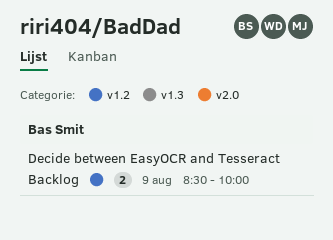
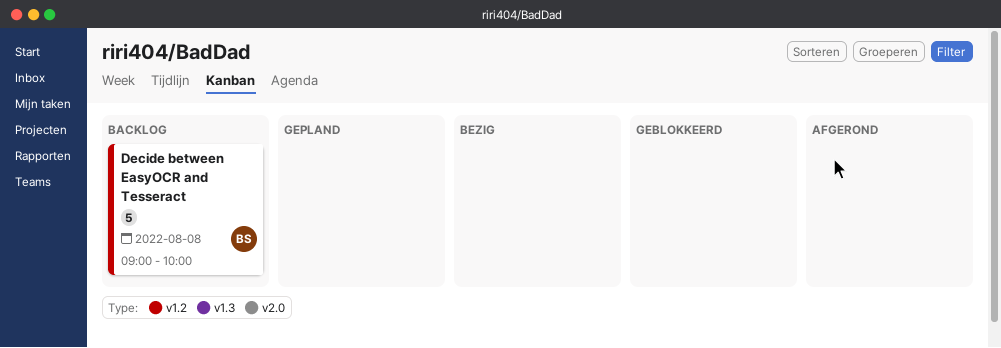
Decide between EasyOCR and Tesseract, estimate: 2 -> 5
Decide between EasyOCR and Tesseract, day: Aug 9 -> Aug 8
Decide between EasyOCR and Tesseract, begins: 08:30 -> 09:00

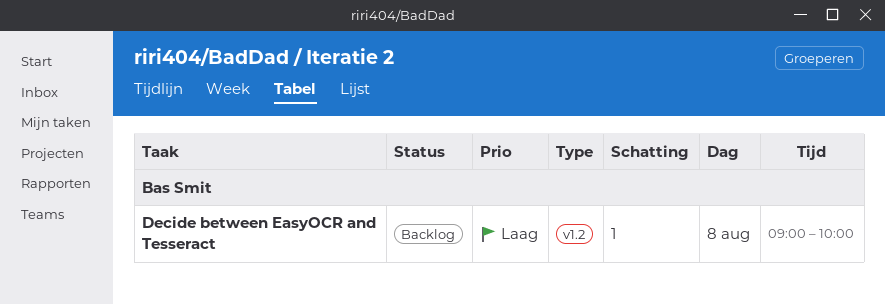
Decide between EasyOCR and Tesseract, estimate: 5 -> 1

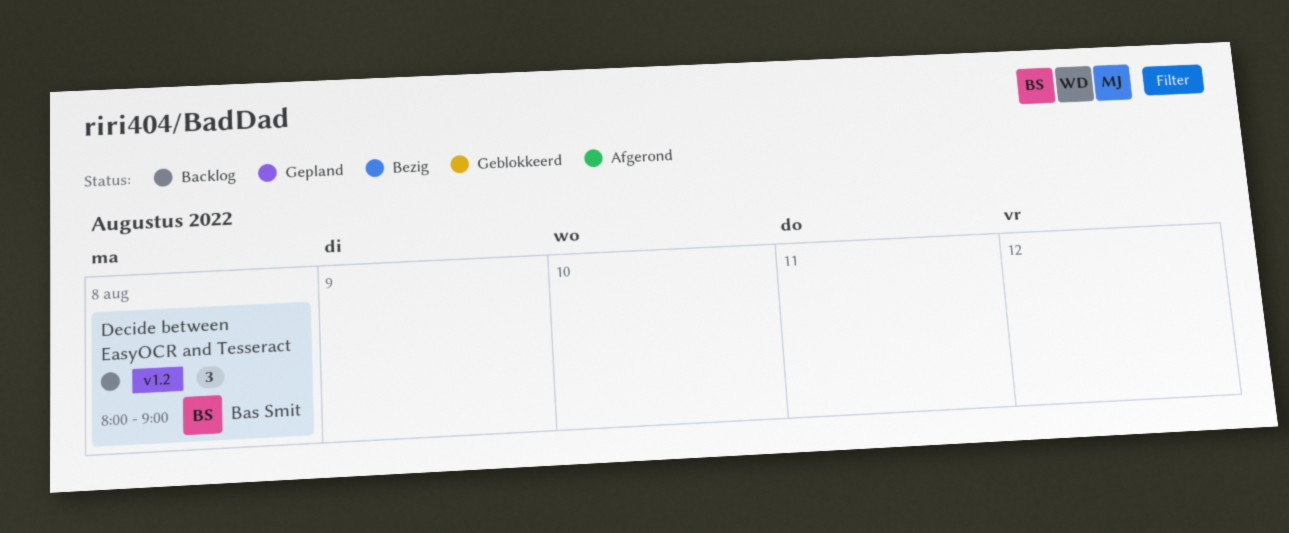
Decide between EasyOCR and Tesseract, estimate: 1 -> 3
Decide between EasyOCR and Tesseract, begins: 09:00 -> 08:00
Decide between EasyOCR and Tesseract, ends: 10:00 -> 09:00

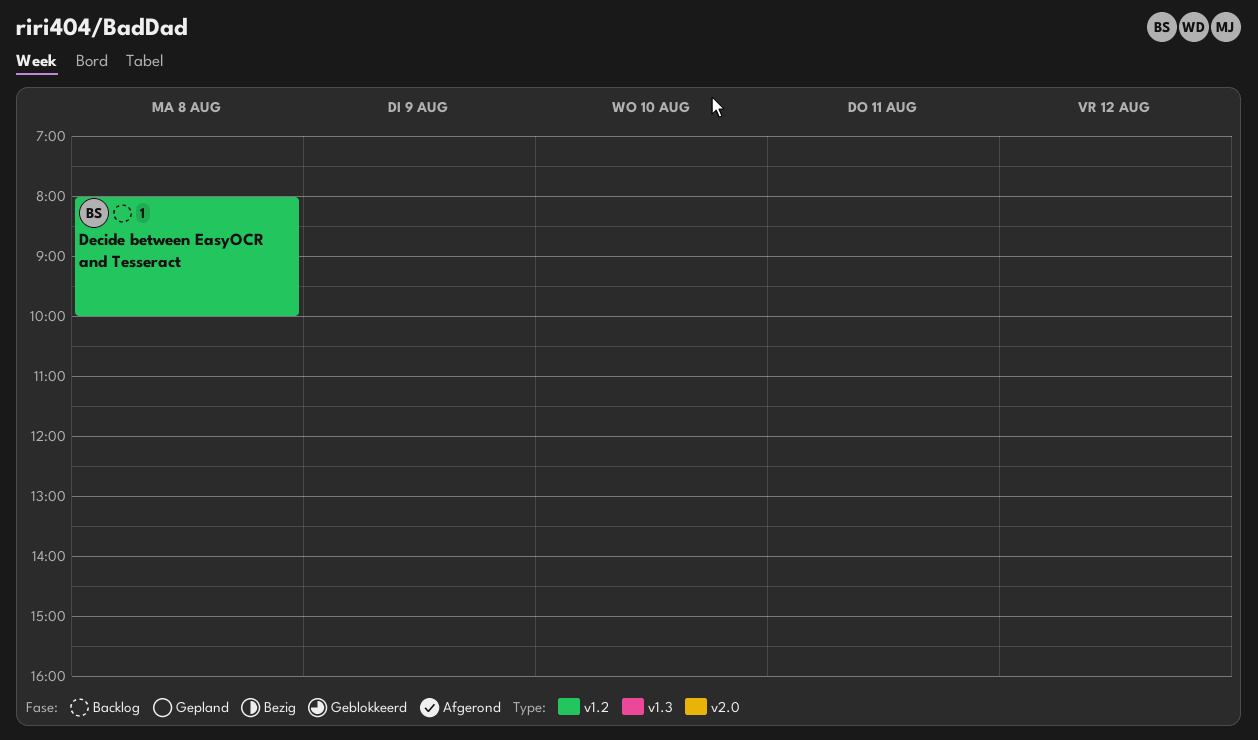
Decide between EasyOCR and Tesseract, estimate: 3 -> 1
Decide between EasyOCR and Tesseract, ends: 09:00 -> 10:00

